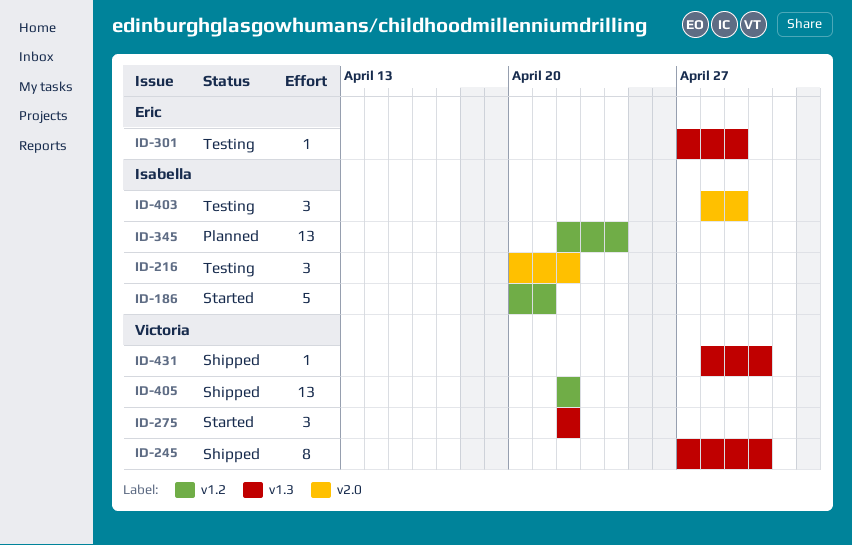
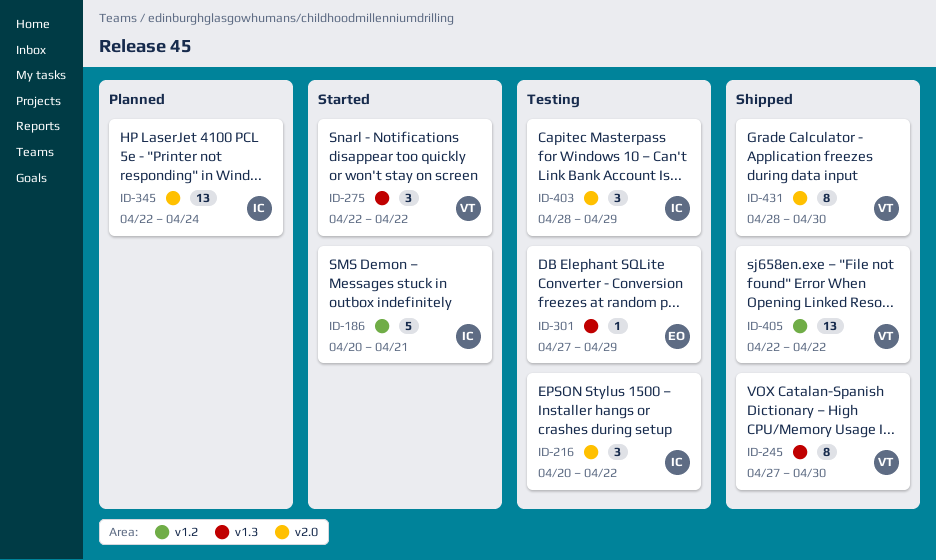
ID-345, label: v1.2 -> v2.0
ID-431, label: v1.3 -> v2.0
ID-431, estimate: 1 -> 8

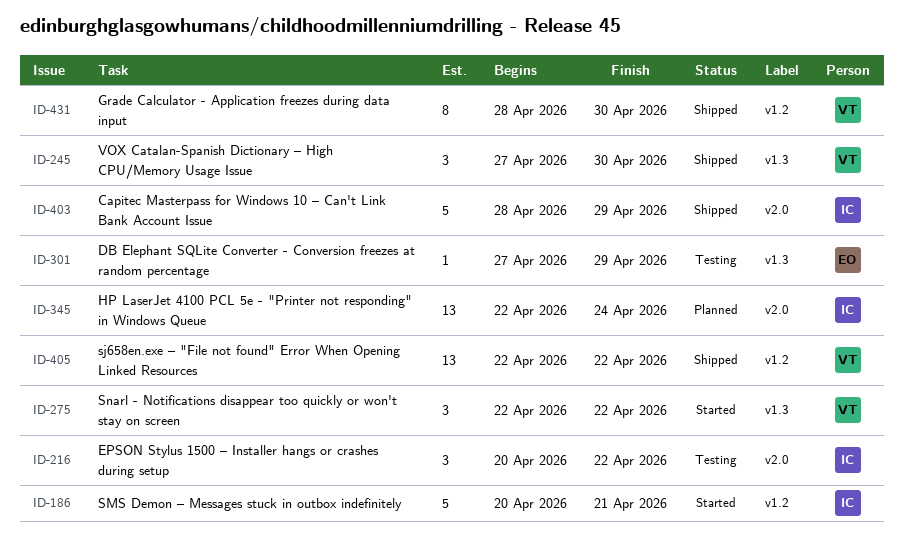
ID-245, estimate: 8 -> 3
ID-403, status: Testing -> Shipped
ID-403, estimate: 3 -> 5
ID-431, label: v2.0 -> v1.2

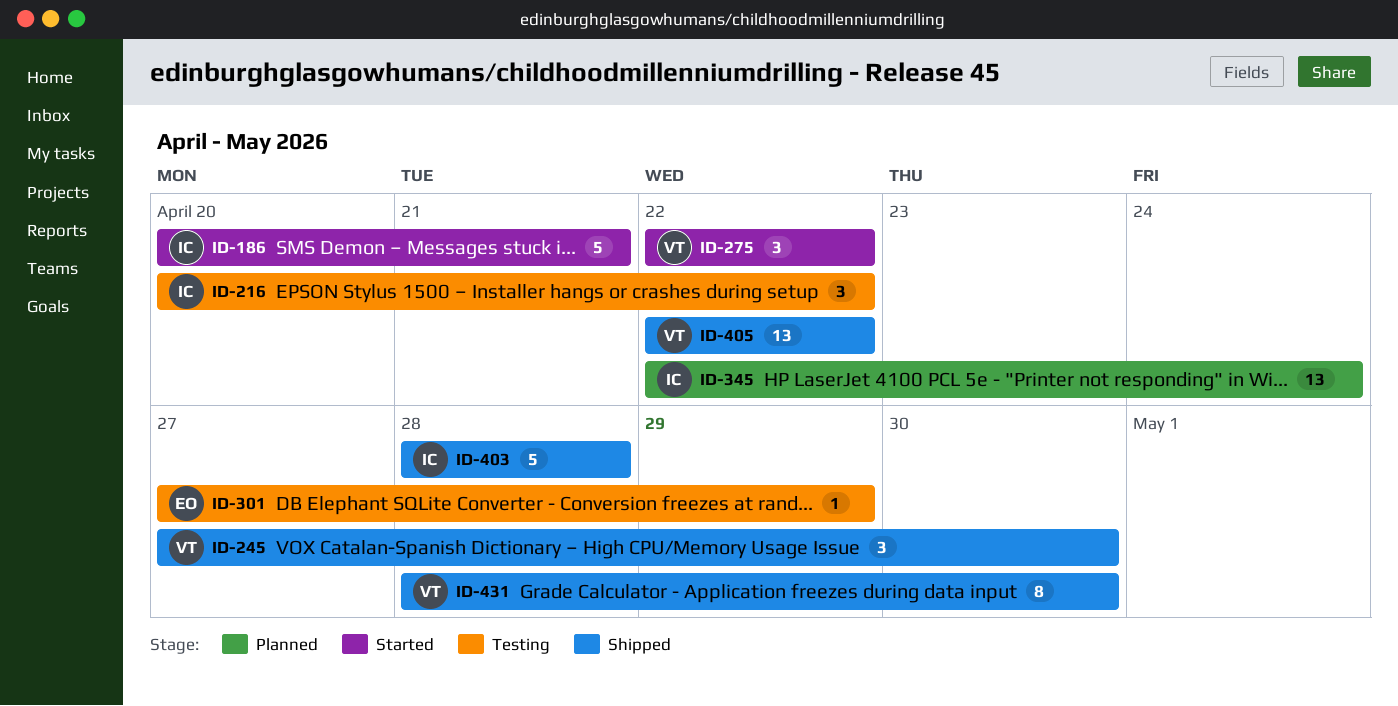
ID-403, due: Apr 29 -> Apr 28

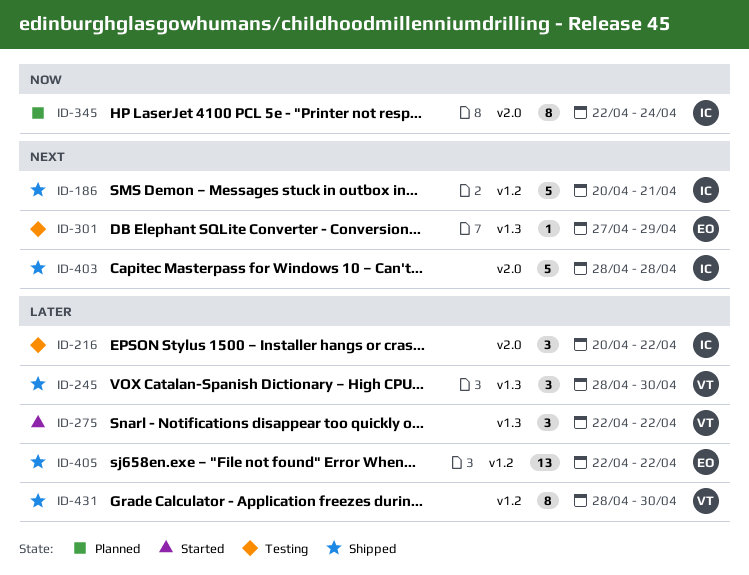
ID-186, status: Started -> Shipped
ID-245, start: Apr 27 -> Apr 28
ID-345, estimate: 13 -> 8
ID-405, owner: VT -> EO

